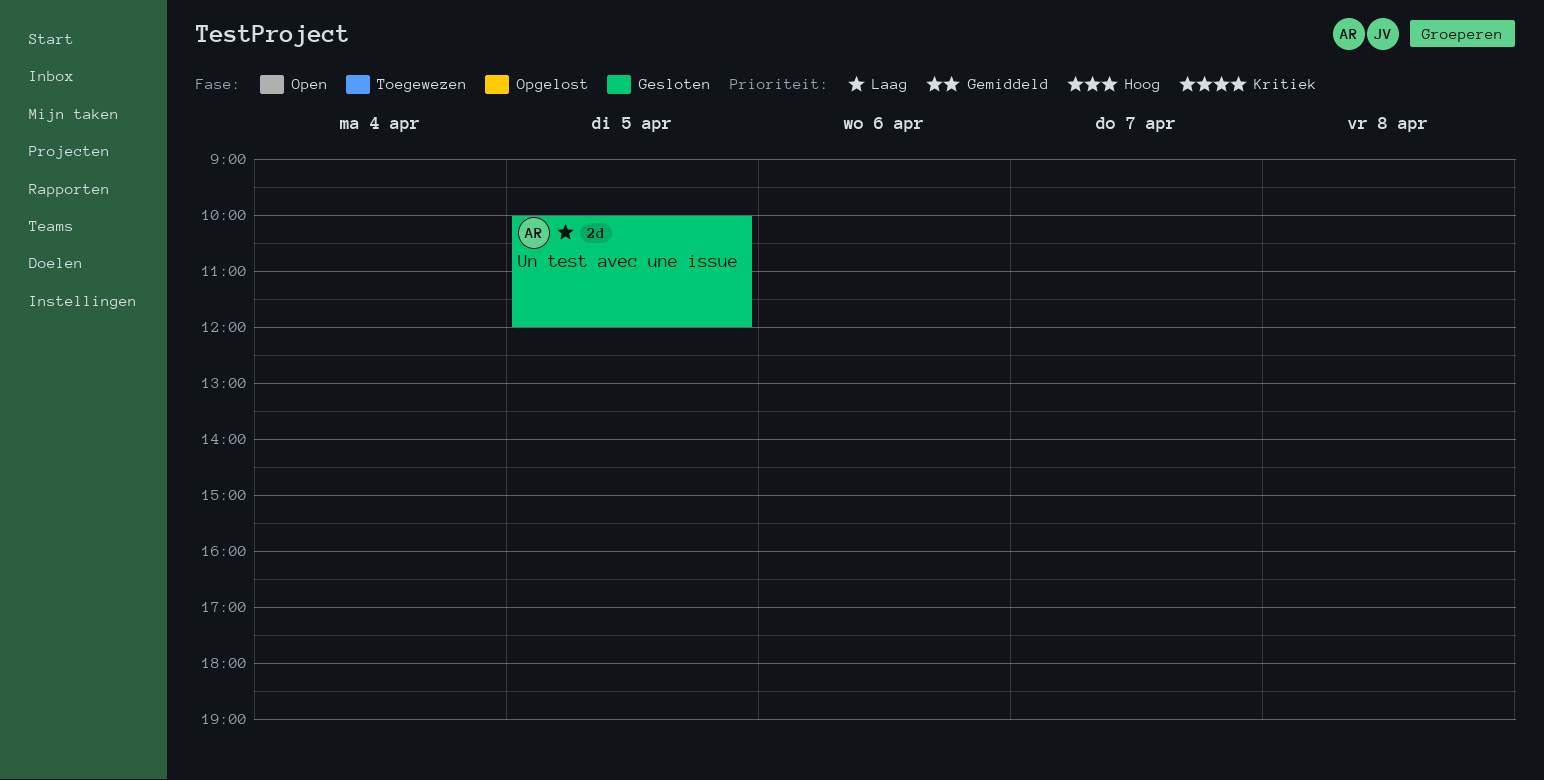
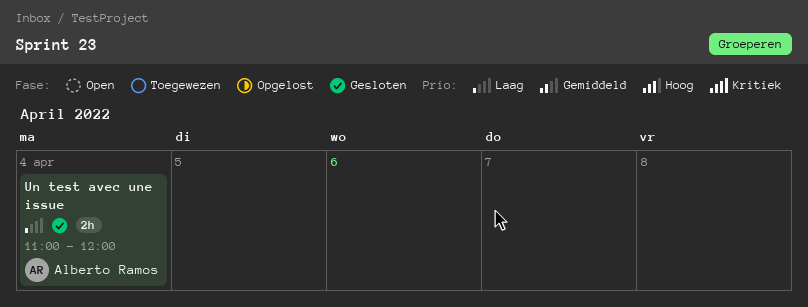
Un test avec une issue, estimate: 2d -> 2h
Un test avec une issue, day: Apr 5 -> Apr 4
Un test avec une issue, begins: 10:00 -> 11:00

